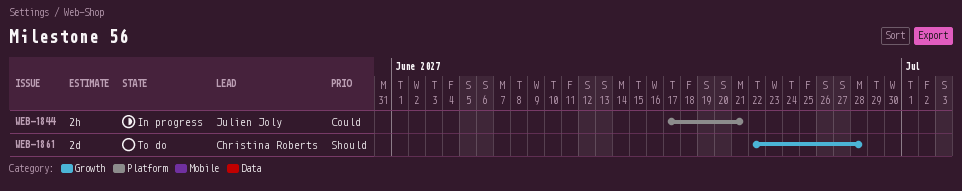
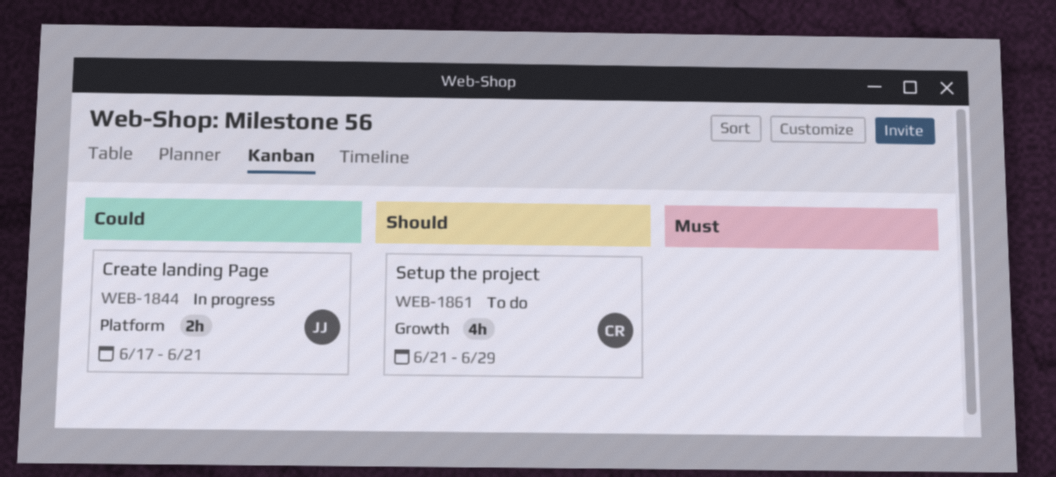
WEB-1861, estimate: 2d -> 4h
WEB-1861, start: Jun 22 -> Jun 21
WEB-1861, due: Jun 28 -> Jun 29

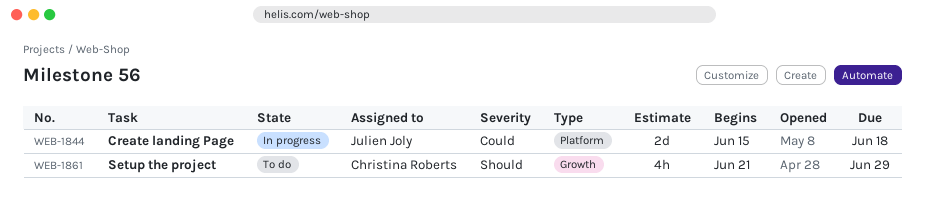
WEB-1844, estimate: 2h -> 2d
WEB-1844, start: Jun 17 -> Jun 15
WEB-1844, due: Jun 21 -> Jun 18

